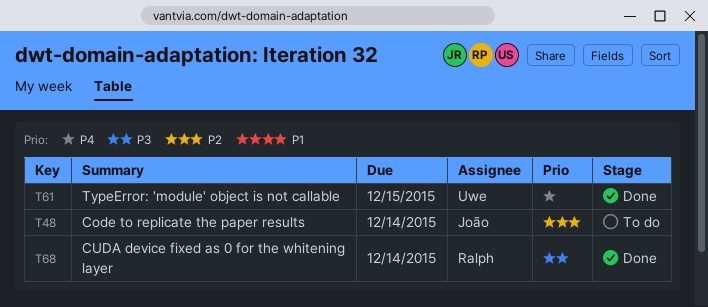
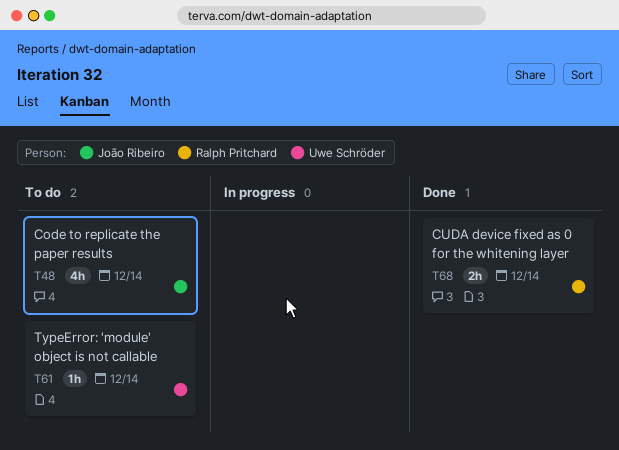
T61, status: Done -> To do
T61, due: Dec 15 -> Dec 14

